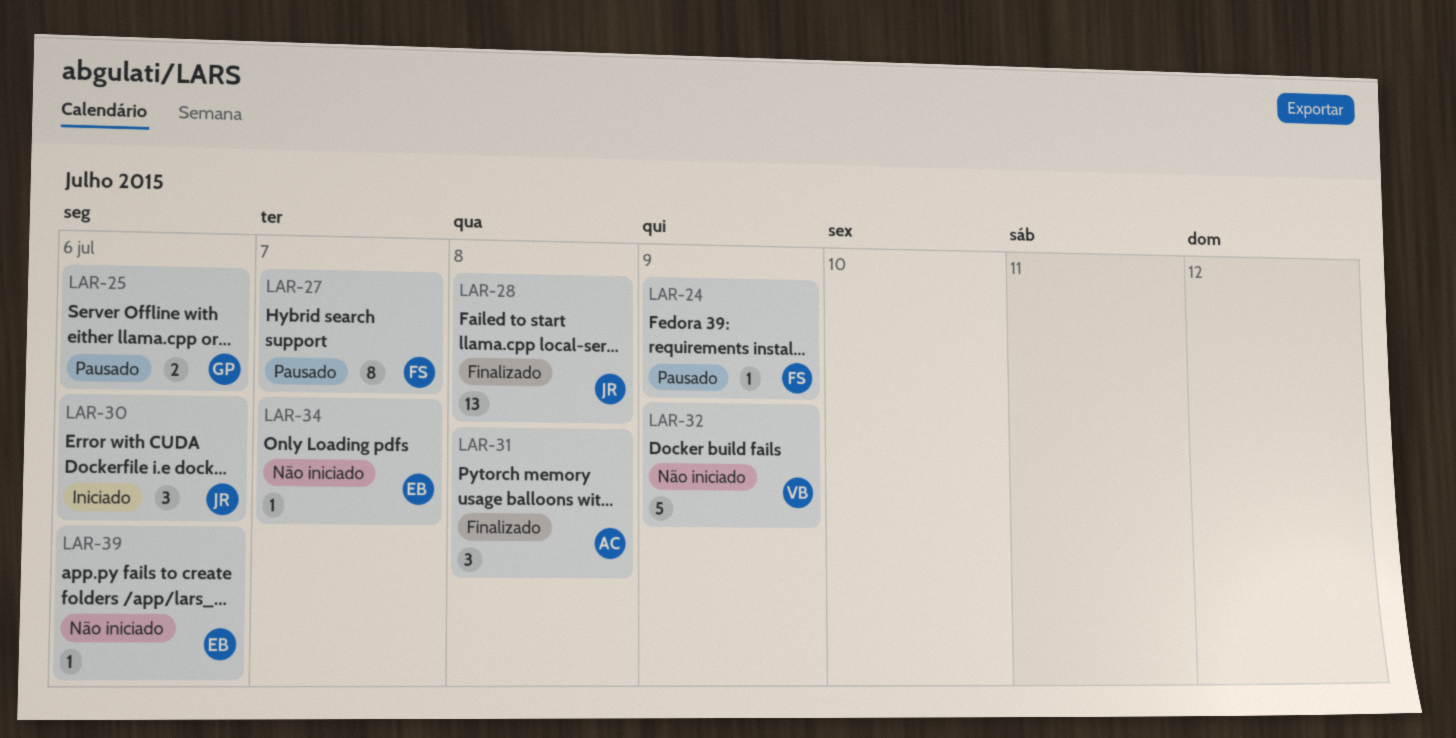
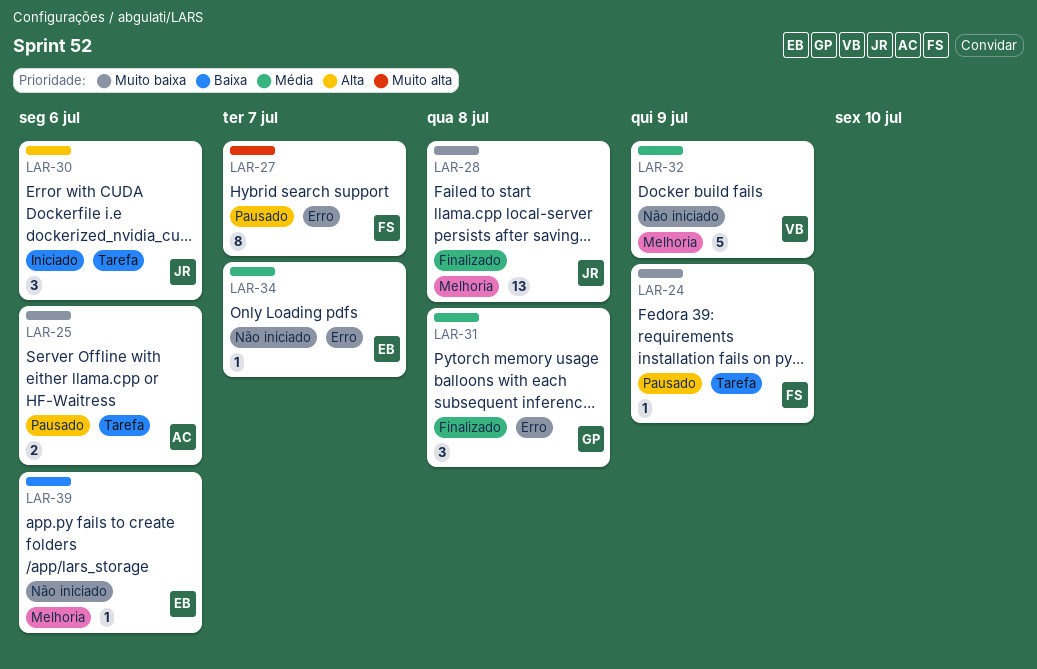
LAR-25, owner: GP -> AC
LAR-31, owner: AC -> GP

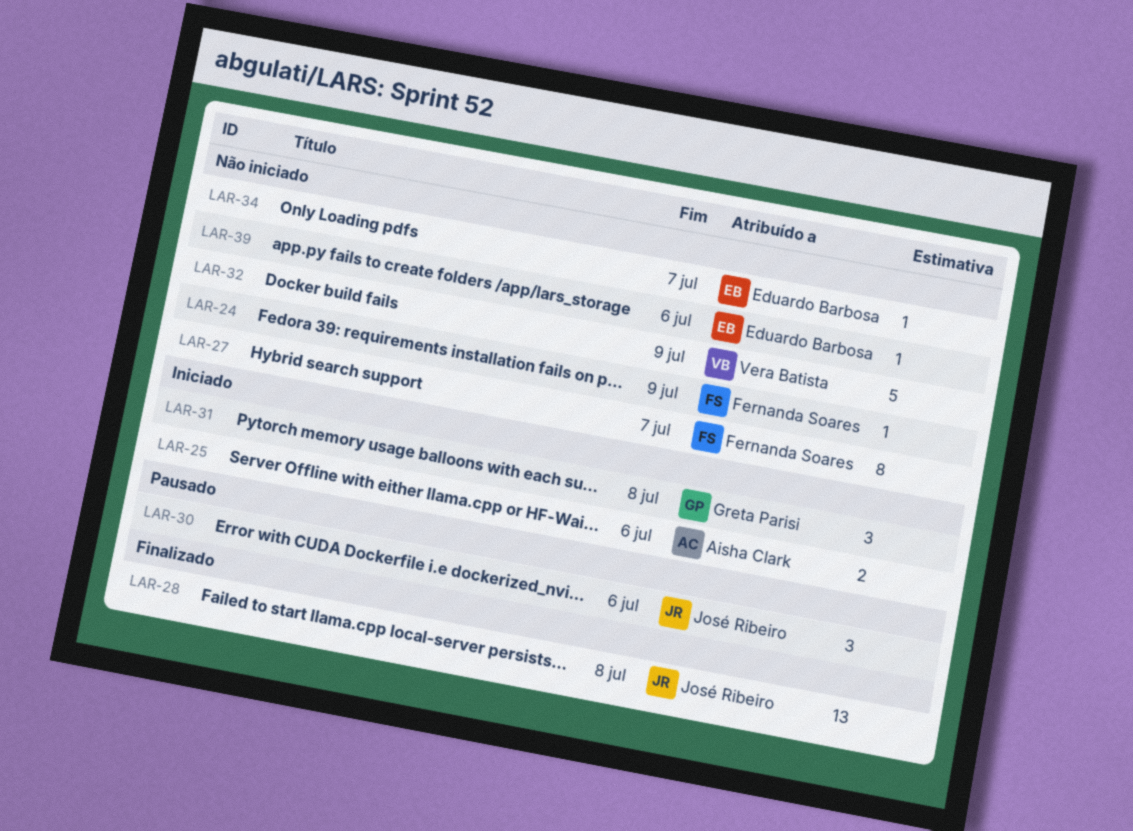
LAR-24, status: Pausado -> Não iniciado
LAR-25, status: Pausado -> Iniciado
LAR-27, status: Pausado -> Não iniciado
LAR-30, status: Iniciado -> Pausado
LAR-31, status: Finalizado -> Iniciado

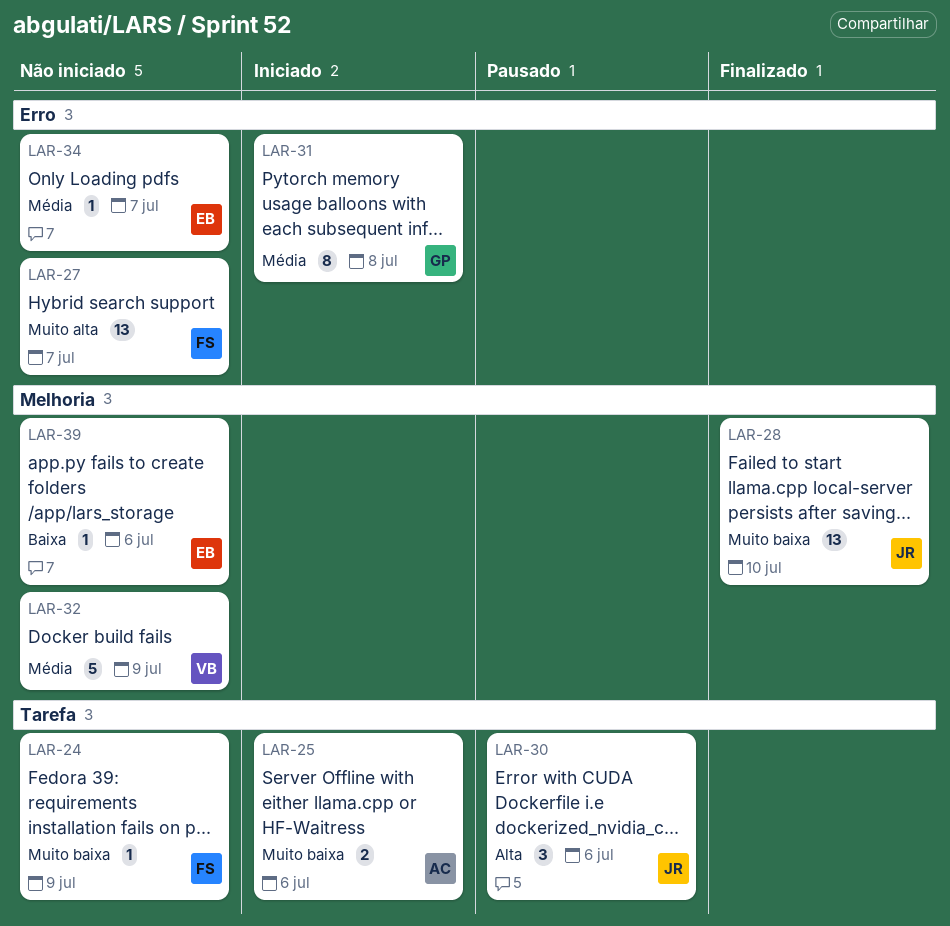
LAR-27, estimate: 8 -> 13
LAR-28, due: Jul 8 -> Jul 10
LAR-31, estimate: 3 -> 8

